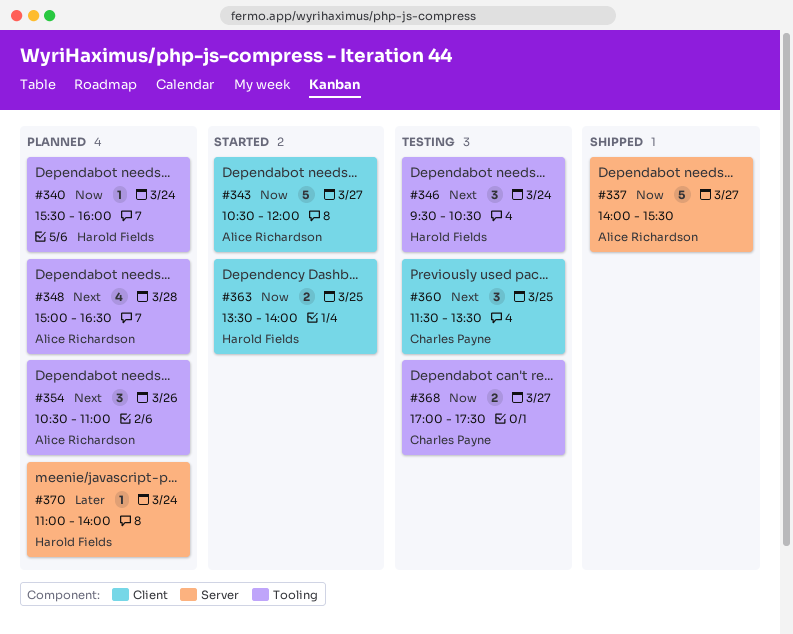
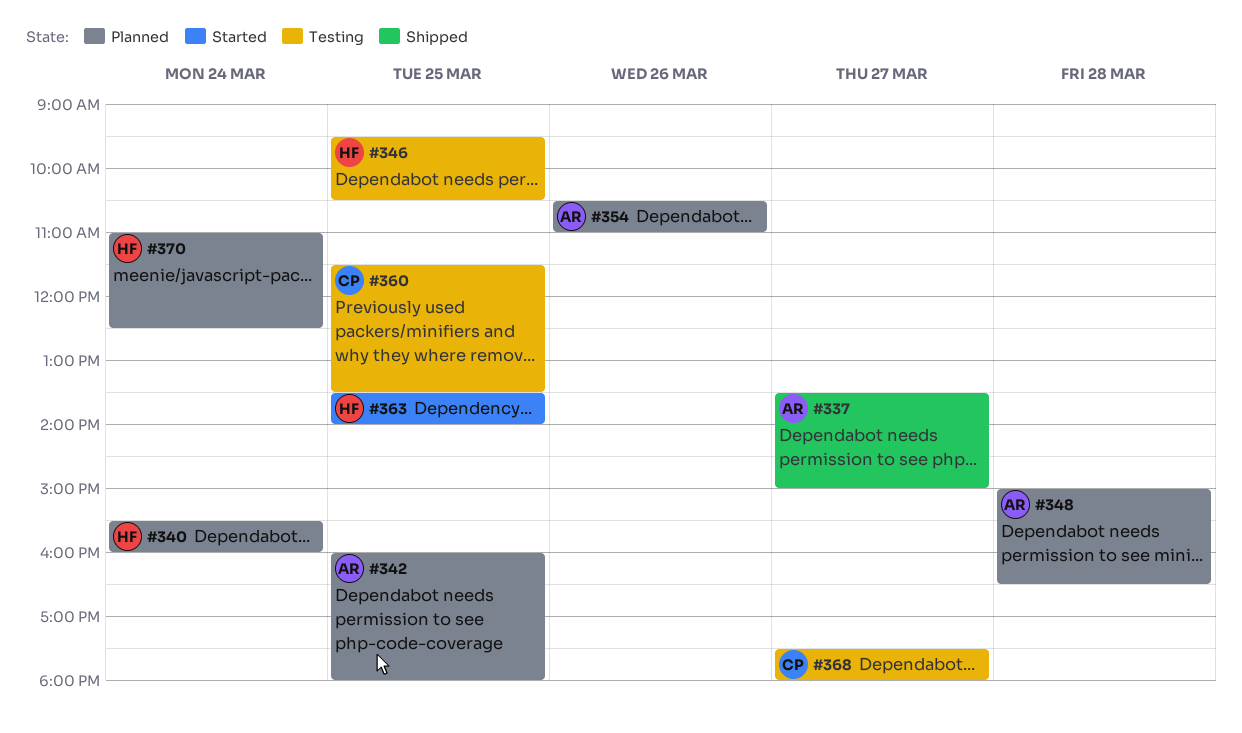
#337, begins: 14:00 -> 13:30
#337, ends: 15:30 -> 15:00
#342: none -> present
#343: present -> none
#346, day: Mar 24 -> Mar 25
#368, begins: 17:00 -> 17:30
#368, ends: 17:30 -> 18:00
#370, ends: 14:00 -> 12:30

